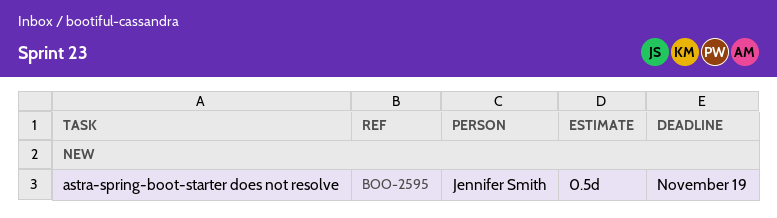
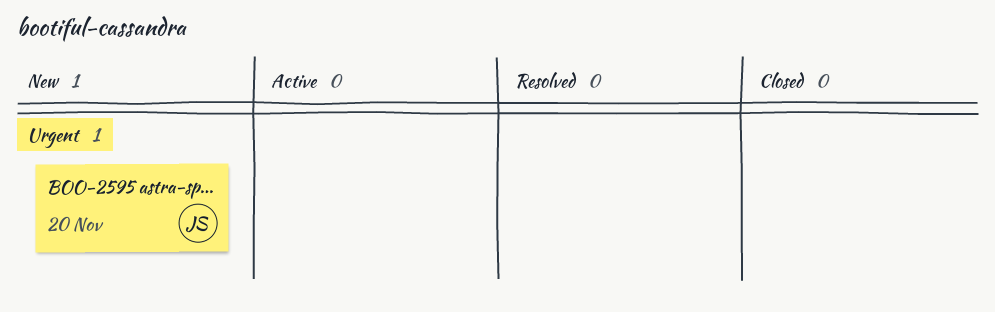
BOO-2595, due: Nov 19 -> Nov 20

